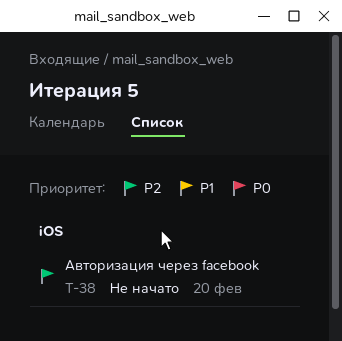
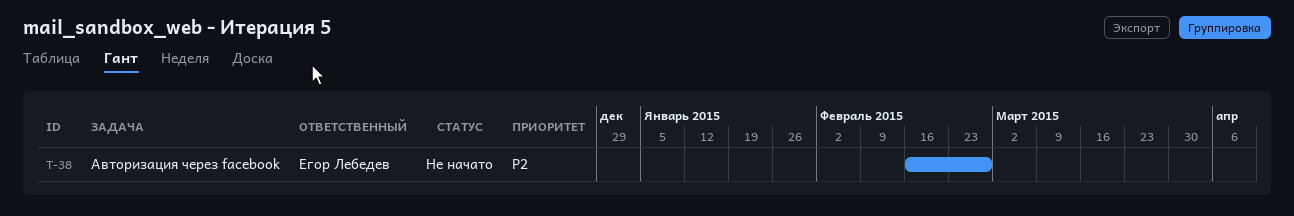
T-38, due: Feb 20 -> Feb 27

